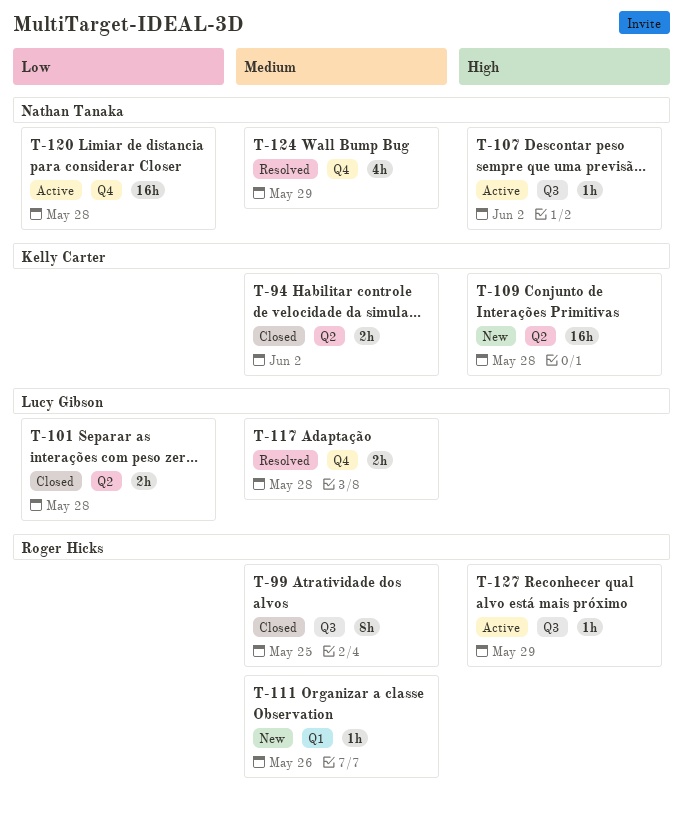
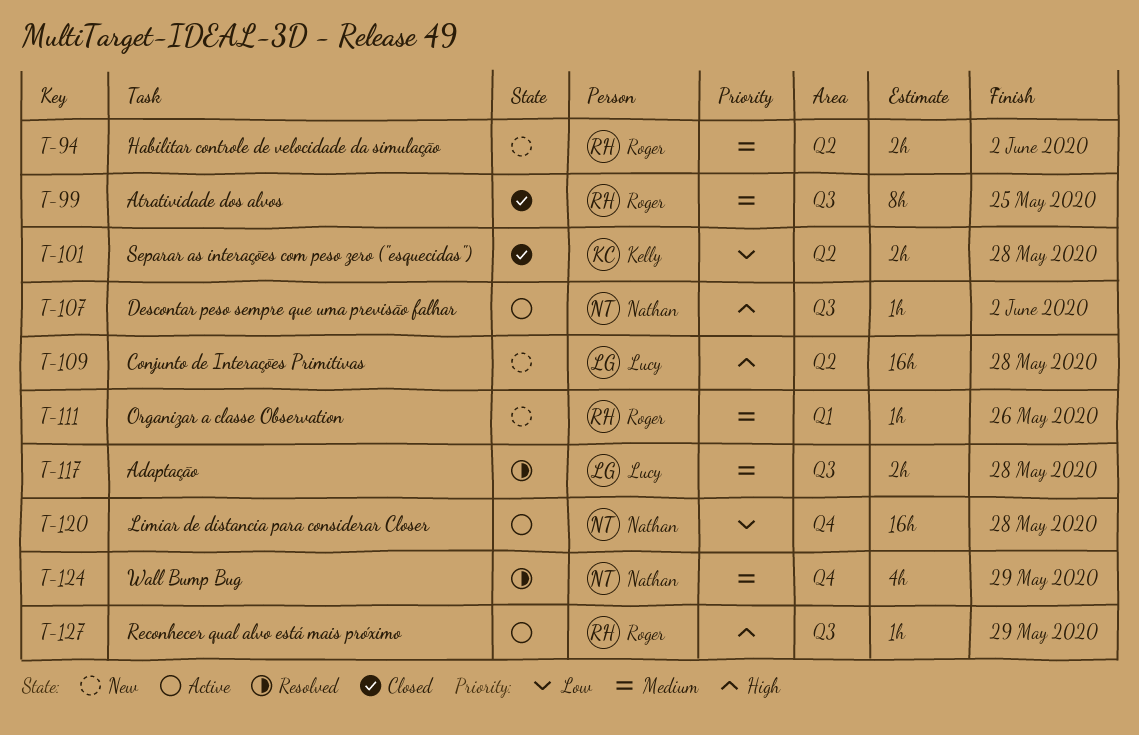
T-94, status: Closed -> New
T-94, owner: Kelly Carter -> Roger Hicks
T-101, owner: Lucy Gibson -> Kelly Carter
T-109, owner: Kelly Carter -> Lucy Gibson
T-117, label: Q4 -> Q3

